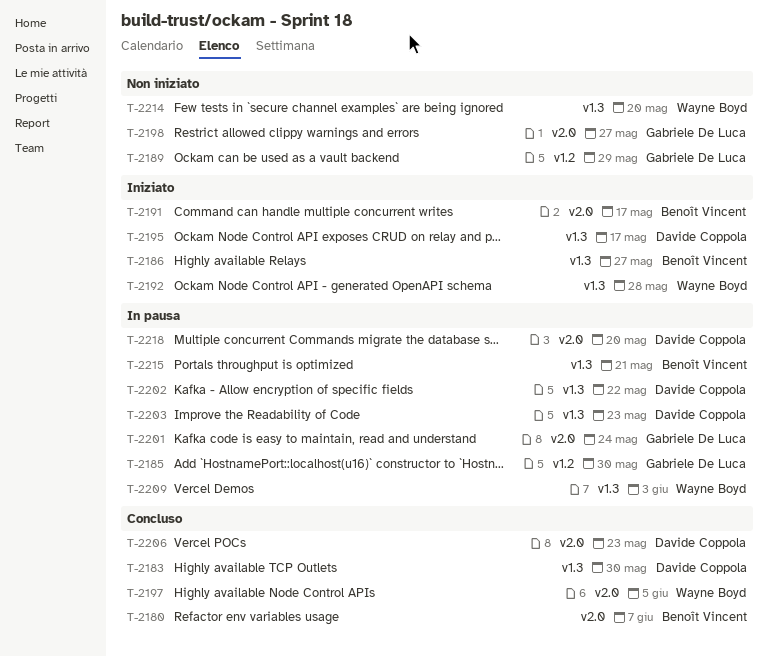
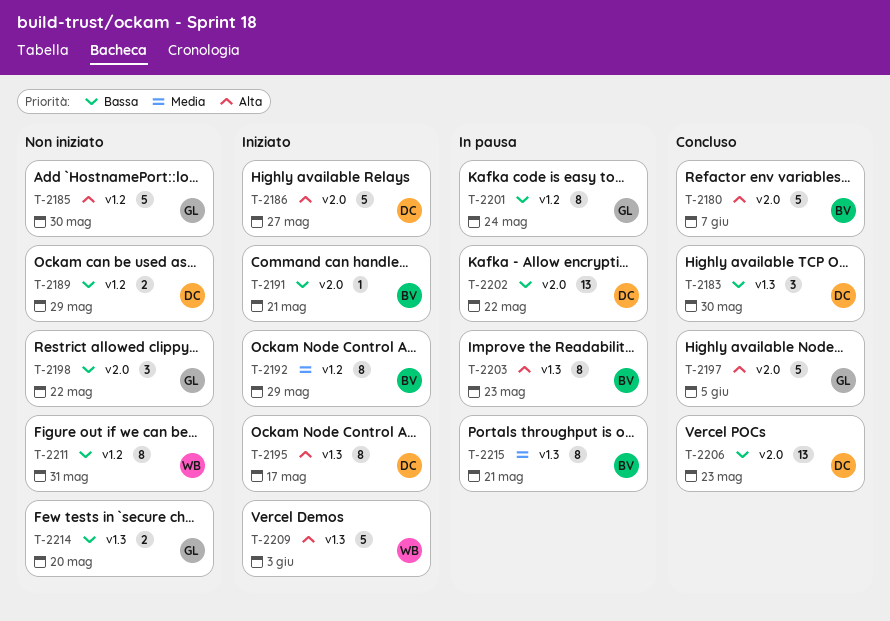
T-2185, status: In pausa -> Non iniziato
T-2186, owner: Benoît Vincent -> Davide Coppola
T-2186, label: v1.3 -> v2.0
T-2189, owner: Gabriele De Luca -> Davide Coppola
T-2191, due: May 17 -> May 21
T-2192, owner: Wayne Boyd -> Benoît Vincent
T-2192, label: v1.3 -> v1.2
T-2192, due: May 28 -> May 29
T-2197, owner: Wayne Boyd -> Gabriele De Luca
T-2198, due: May 27 -> May 22
T-2201, label: v2.0 -> v1.2
T-2202, label: v1.3 -> v2.0
T-2203, owner: Davide Coppola -> Benoît Vincent
T-2209, status: In pausa -> Iniziato
T-2211: none -> present
T-2214, owner: Wayne Boyd -> Gabriele De Luca
T-2218: present -> none

